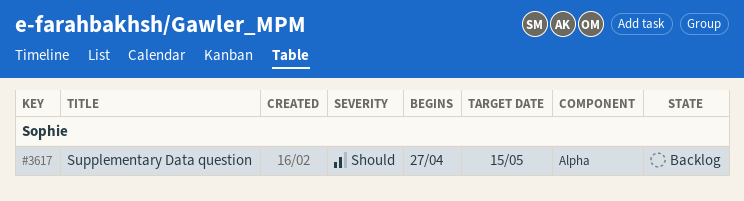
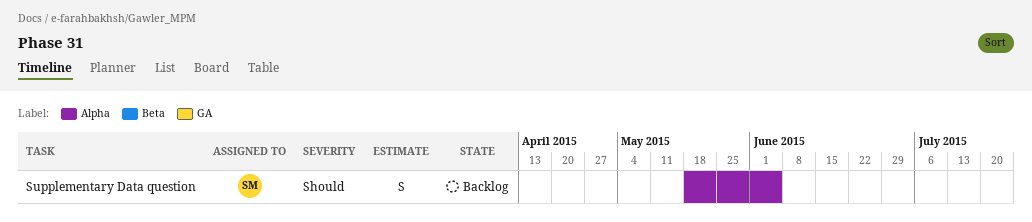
Supplementary Data question, start: Apr 27 -> May 18
Supplementary Data question, due: May 15 -> Jun 5

